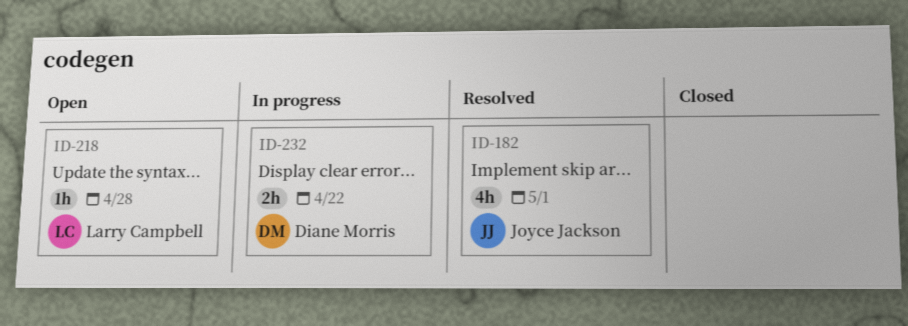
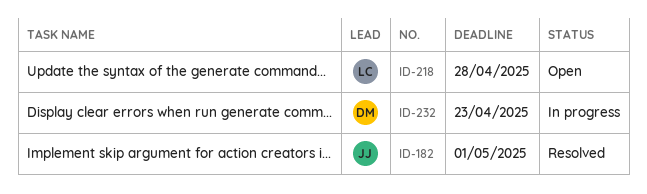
ID-232, due: Apr 22 -> Apr 23

